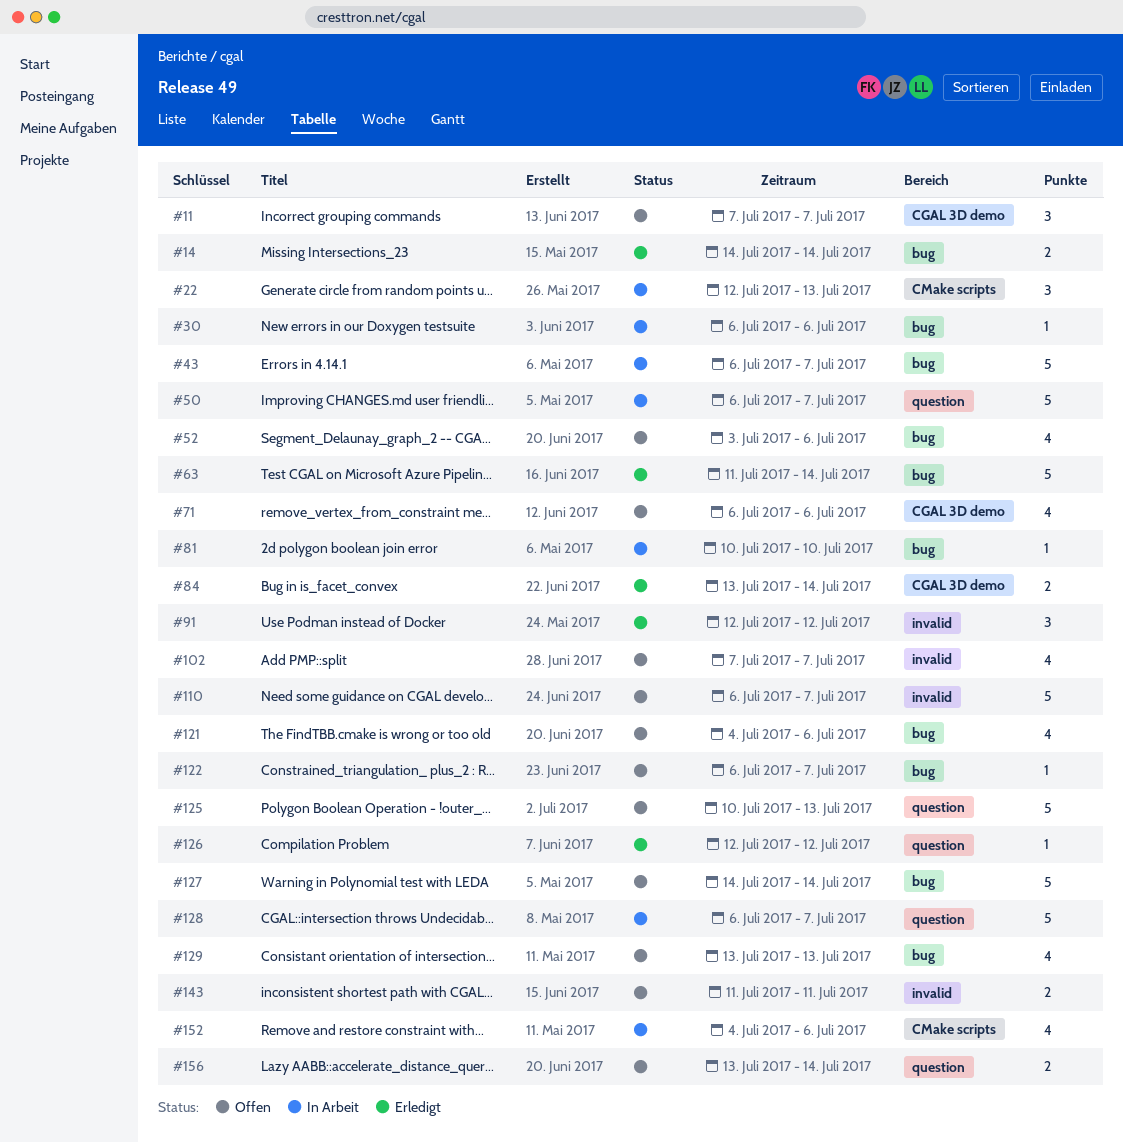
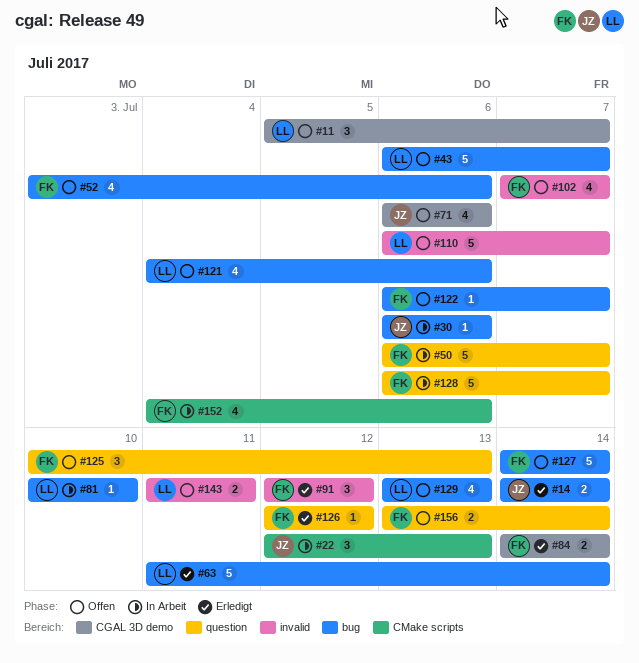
#11, start: Jul 7 -> Jul 5
#43, status: In Arbeit -> Offen
#84, start: Jul 13 -> Jul 14
#125, estimate: 5 -> 3

